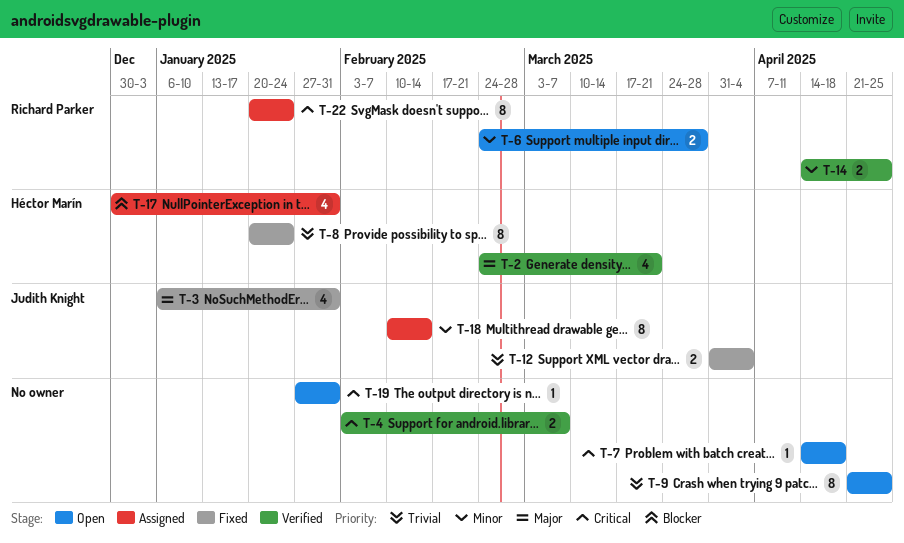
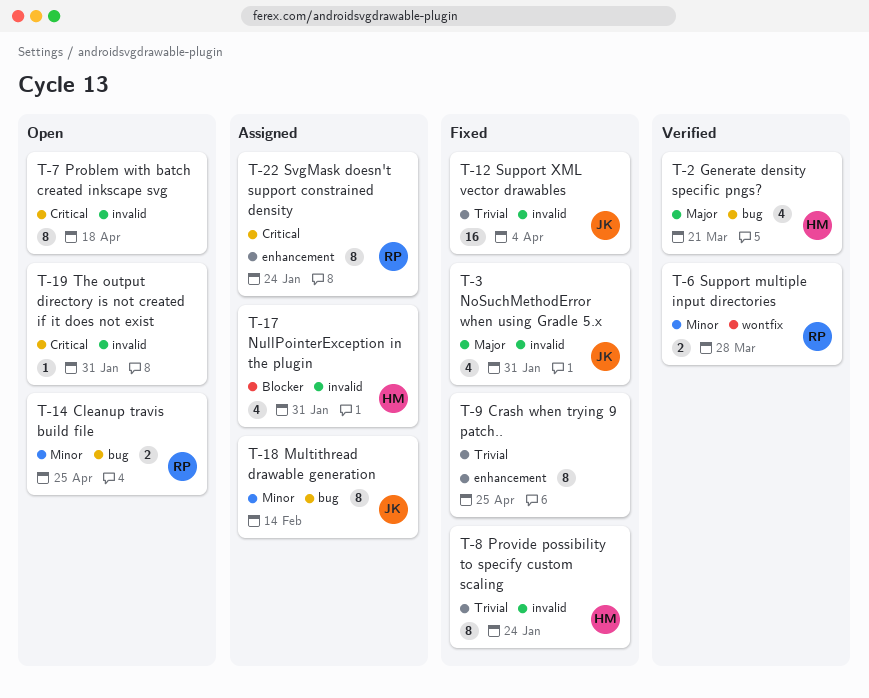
T-4: present -> none
T-6, status: Open -> Verified
T-7, estimate: 1 -> 8
T-9, status: Open -> Fixed
T-12, estimate: 2 -> 16
T-14, status: Verified -> Open

